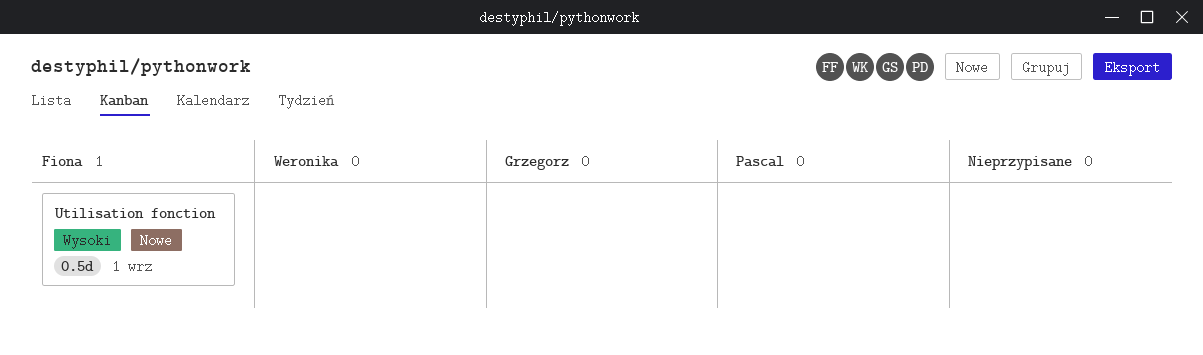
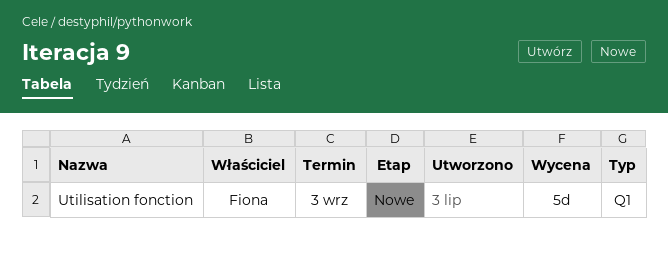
Utilisation fonction, estimate: 0.5d -> 5d
Utilisation fonction, due: Sep 1 -> Sep 3

